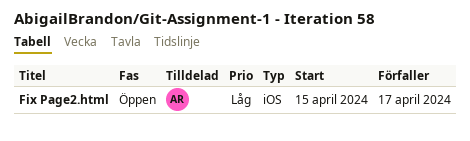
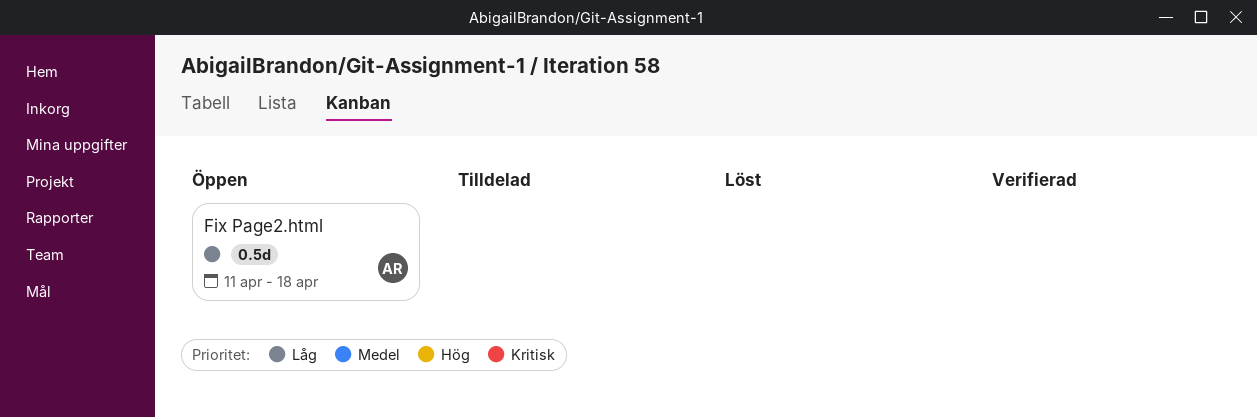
Fix Page2.html, start: Apr 15 -> Apr 11
Fix Page2.html, due: Apr 17 -> Apr 18

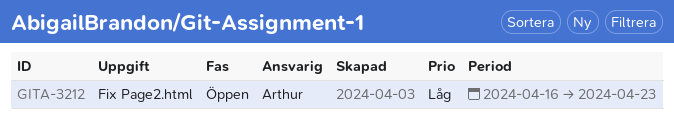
Fix Page2.html, start: Apr 11 -> Apr 16
Fix Page2.html, due: Apr 18 -> Apr 23

